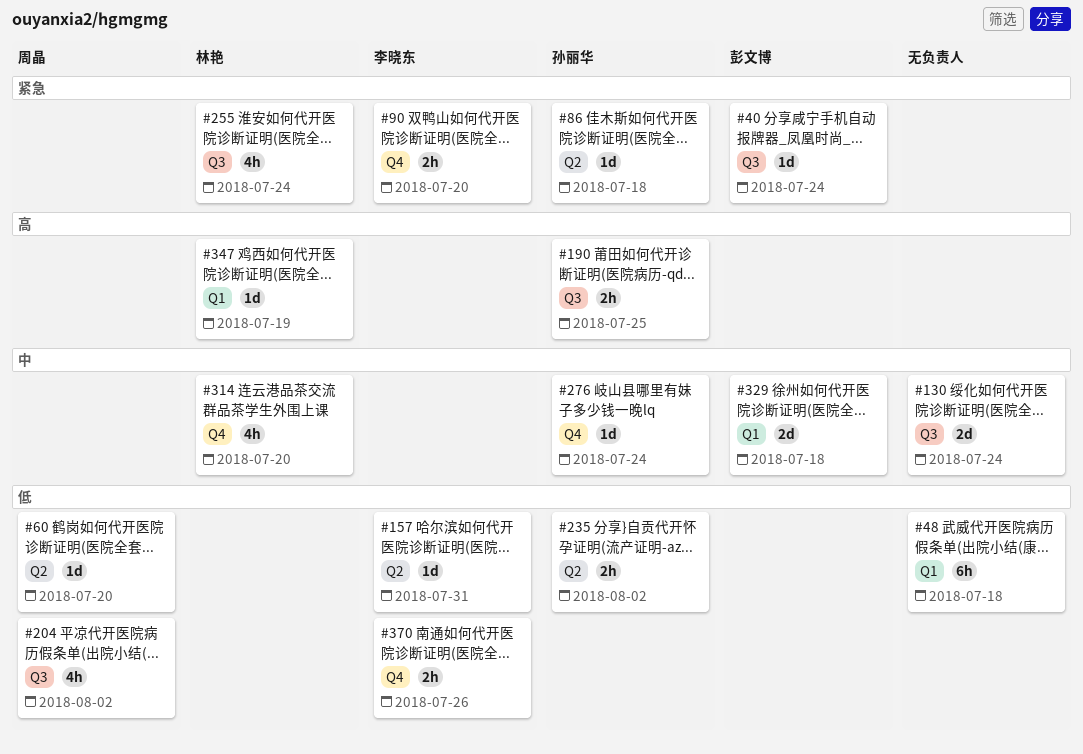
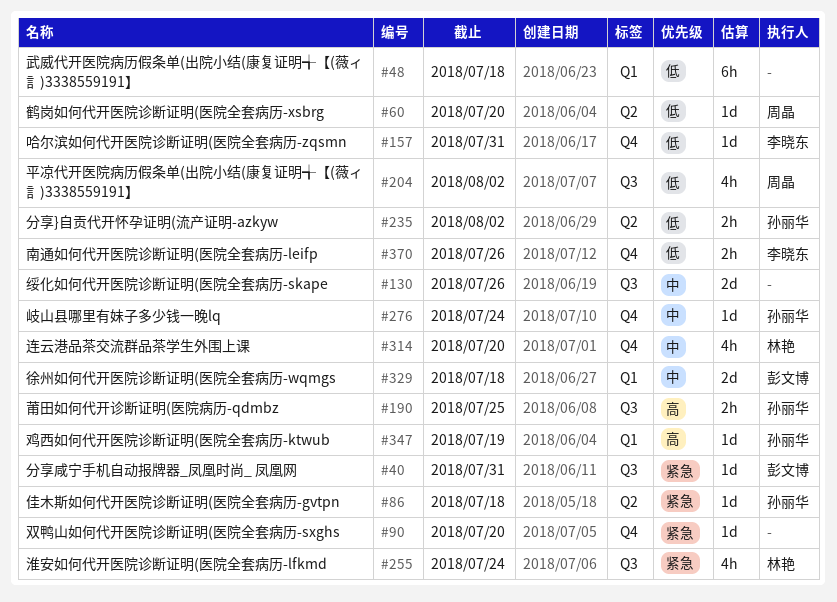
#40, due: Jul 24 -> Jul 31
#90, owner: 李晓东 -> none
#90, estimate: 2h -> 1d
#130, due: Jul 24 -> Jul 26
#157, label: Q2 -> Q4
#347, owner: 林艳 -> 孙丽华

